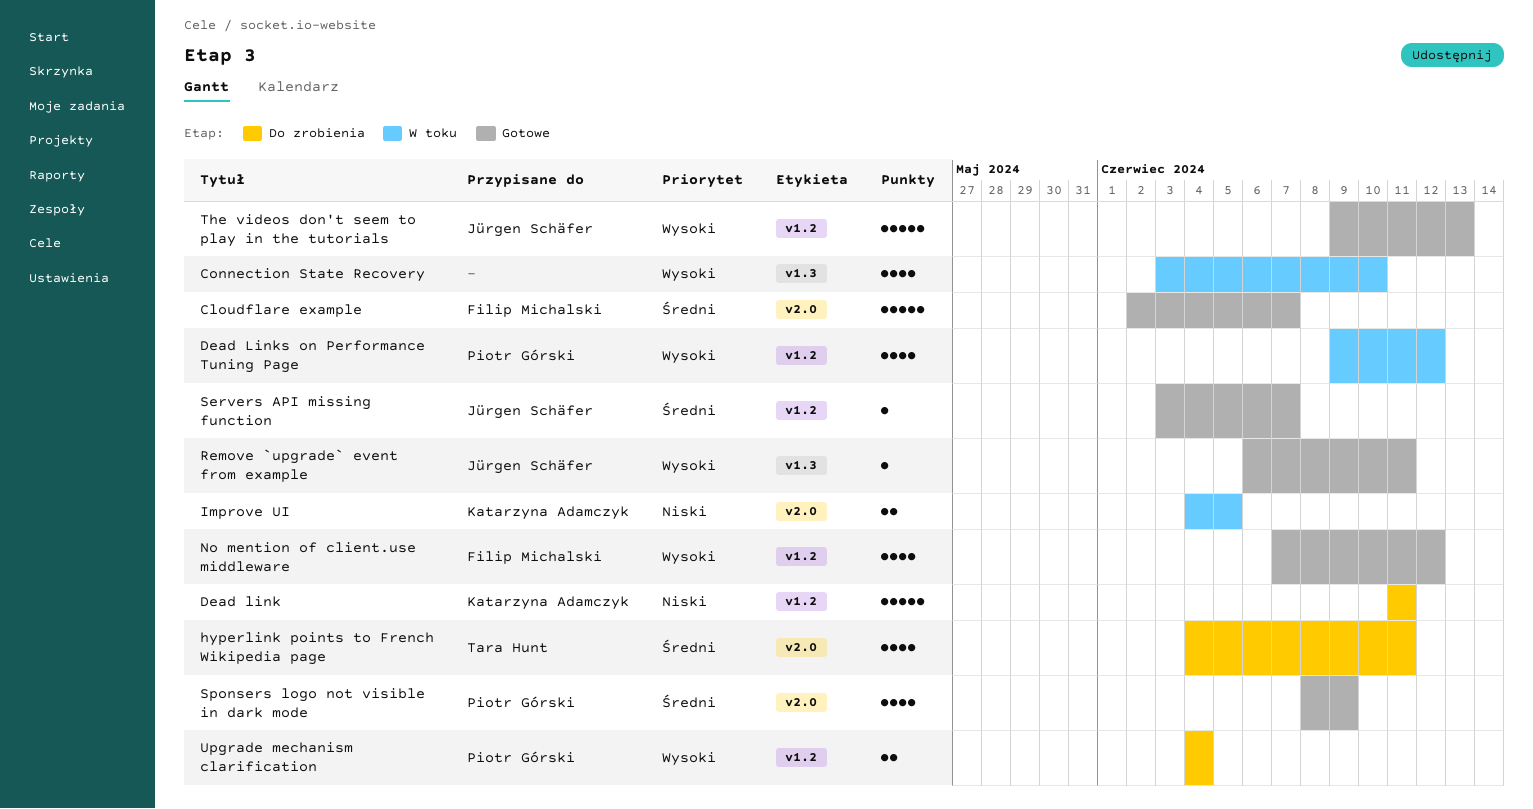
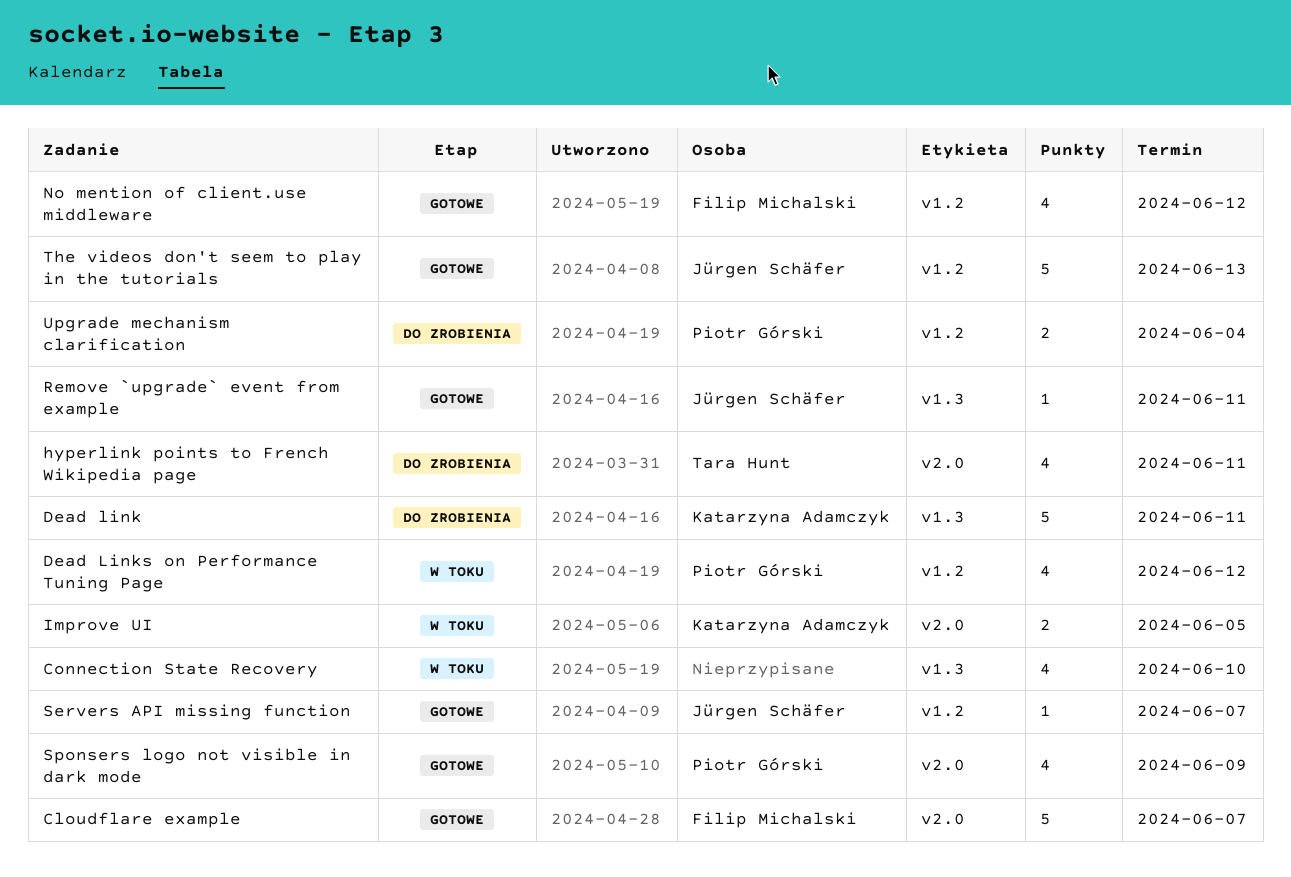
Dead link, label: v1.2 -> v1.3

